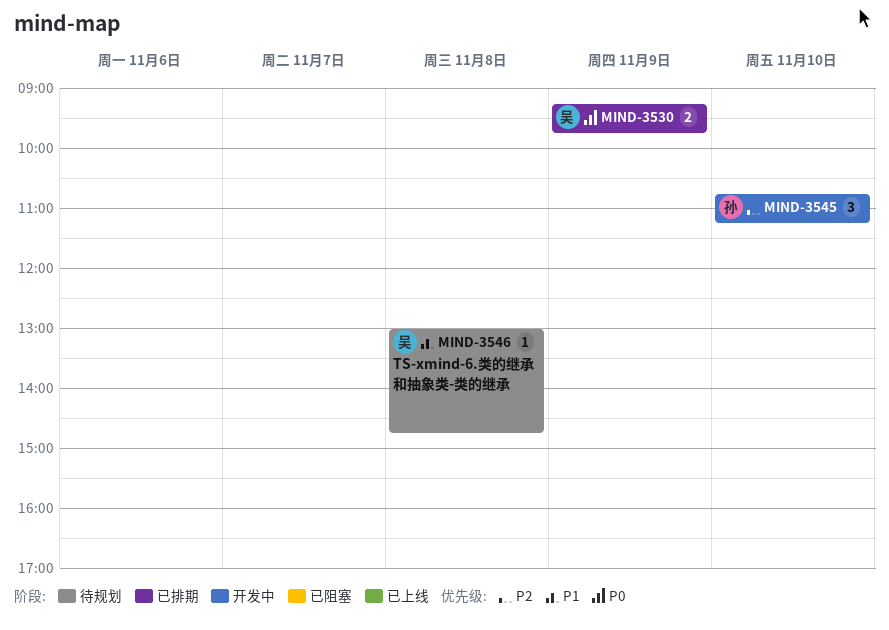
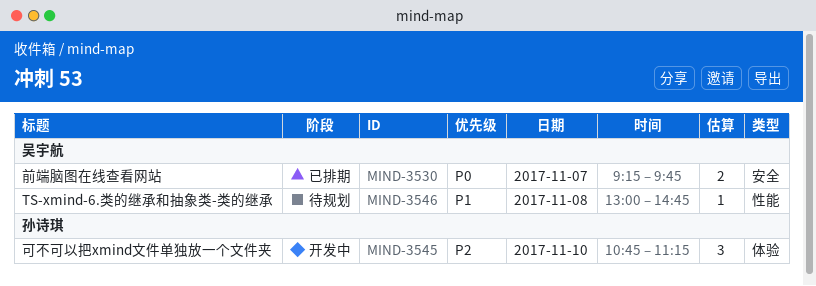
MIND-3530, day: Nov 9 -> Nov 7

